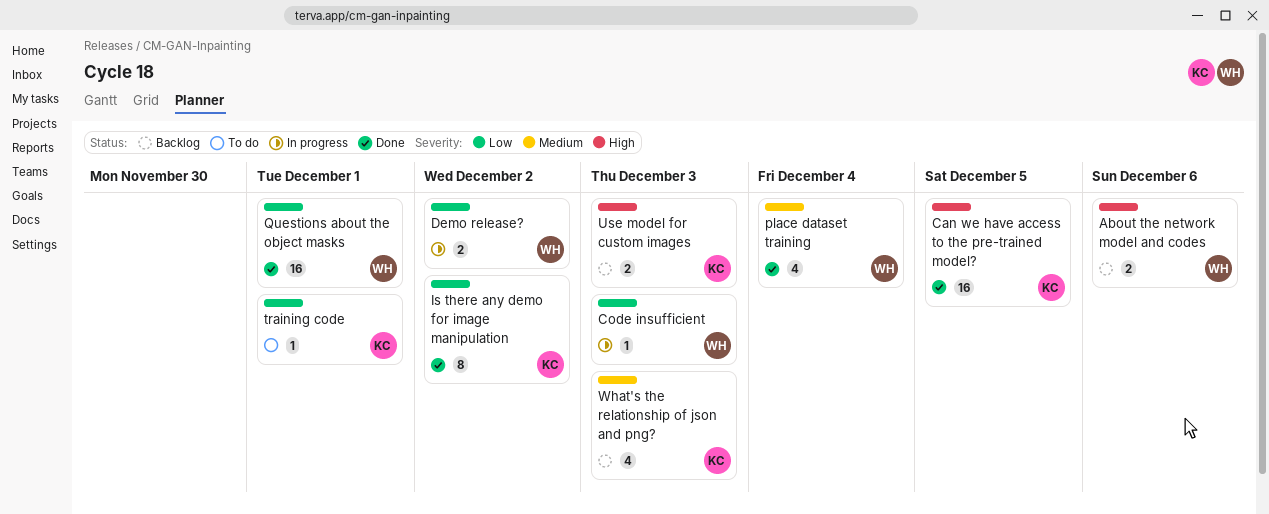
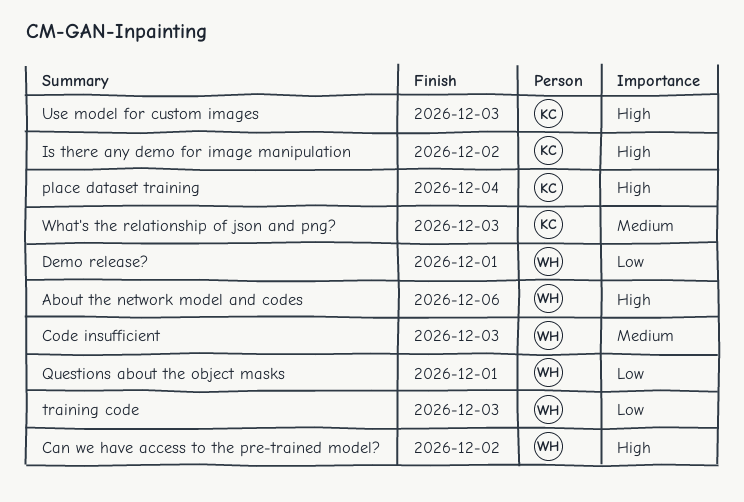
Can we have access to the pre-trained model?, owner: KC -> WH
Can we have access to the pre-trained model?, due: Dec 5 -> Dec 2
Code insufficient, priority: Low -> Medium
Demo release?, due: Dec 2 -> Dec 1
Is there any demo for image manipulation, priority: Low -> High
place dataset training, owner: WH -> KC
place dataset training, priority: Medium -> High
training code, owner: KC -> WH
training code, due: Dec 1 -> Dec 3

